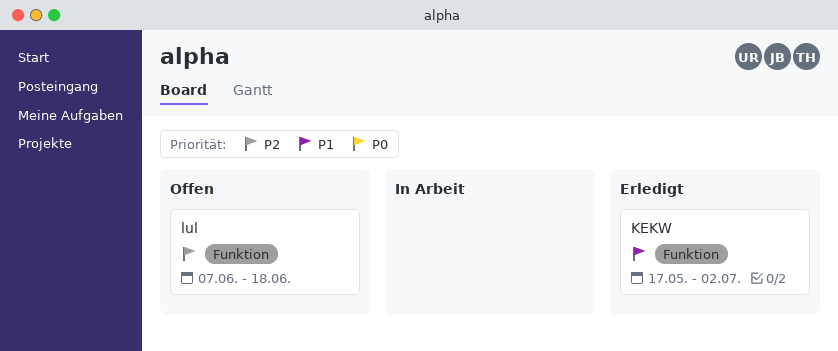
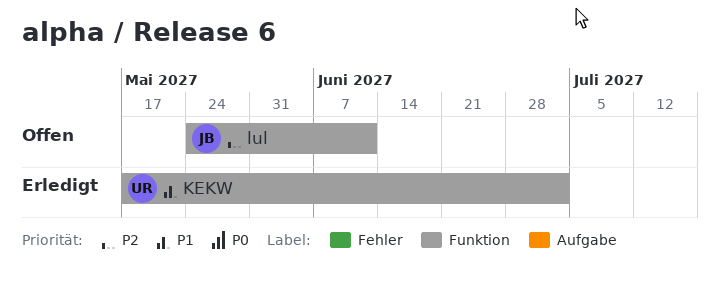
lul, start: Jun 7 -> May 24
lul, due: Jun 18 -> Jun 11

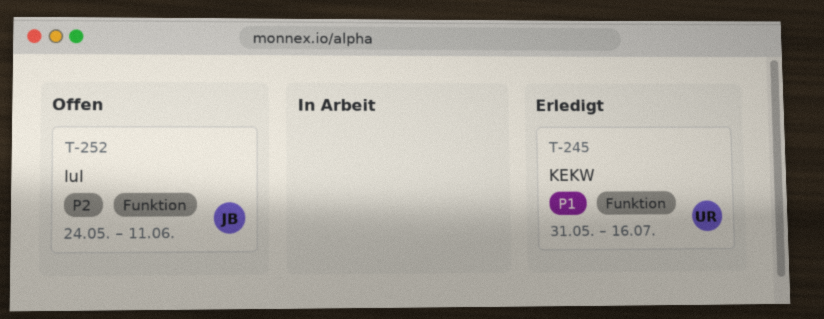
KEKW, start: May 17 -> May 31
KEKW, due: Jul 2 -> Jul 16

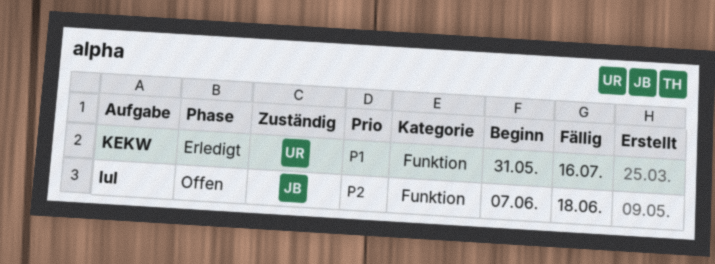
lul, start: May 24 -> Jun 7
lul, due: Jun 11 -> Jun 18

